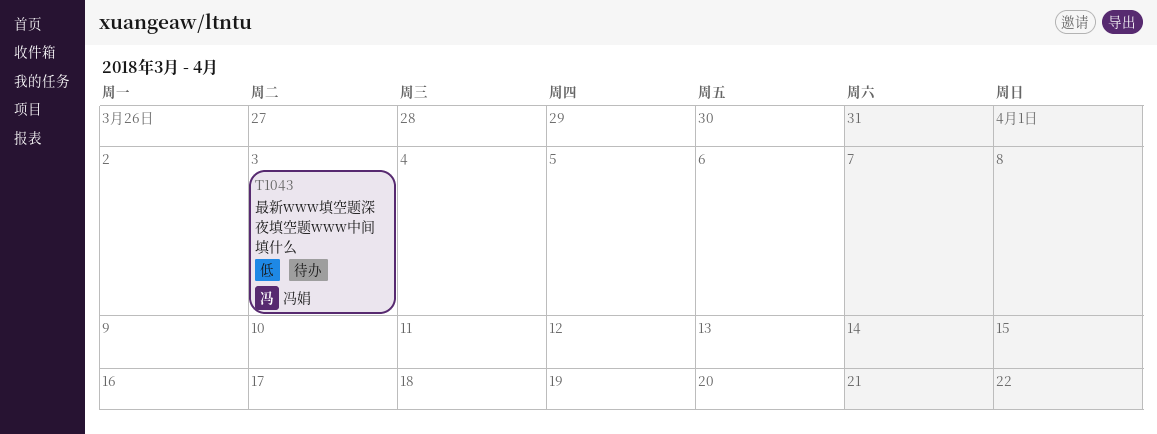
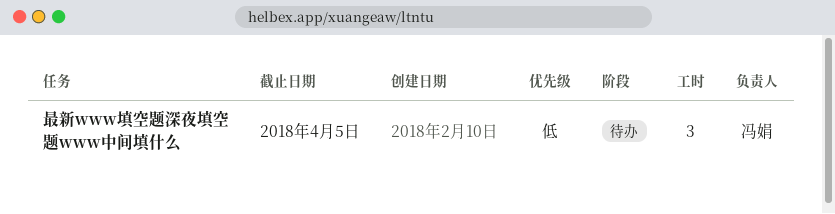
最新www填空题深夜填空题www中间填什么, due: Apr 3 -> Apr 5

